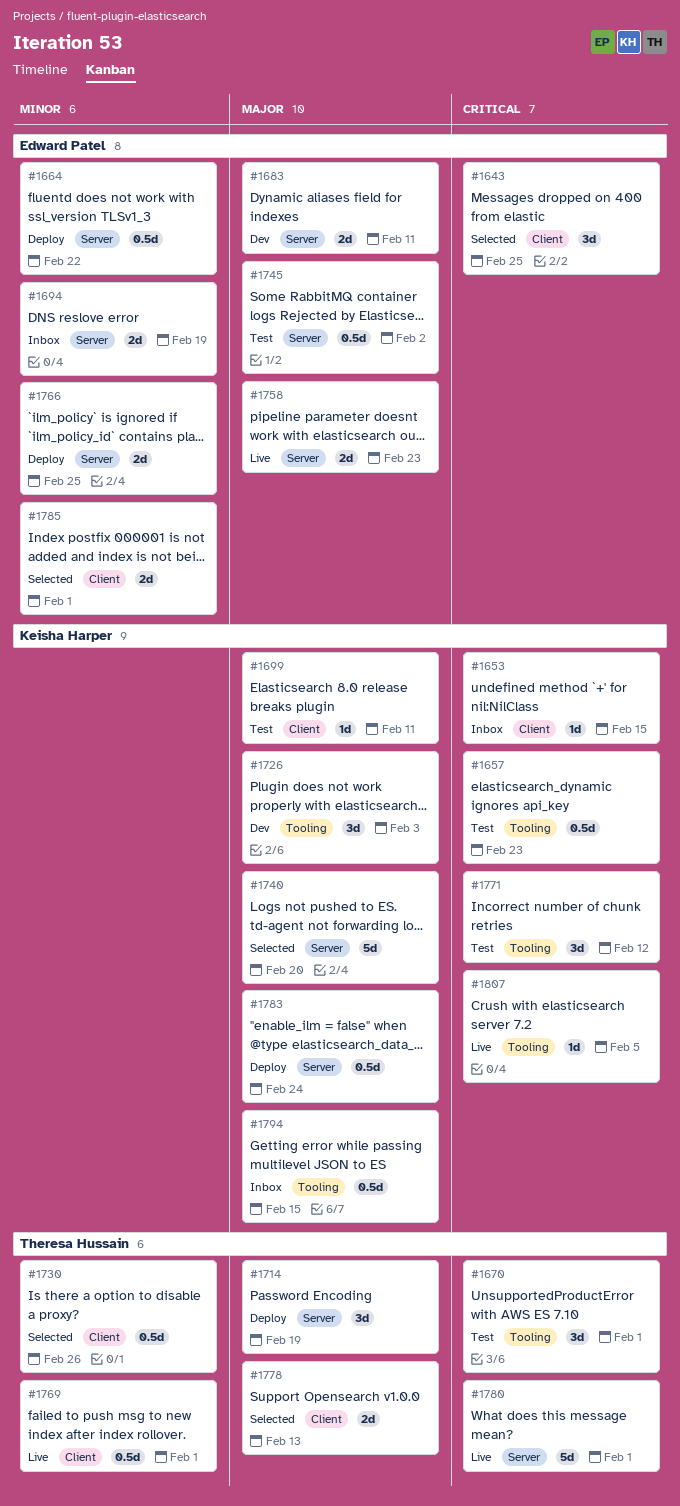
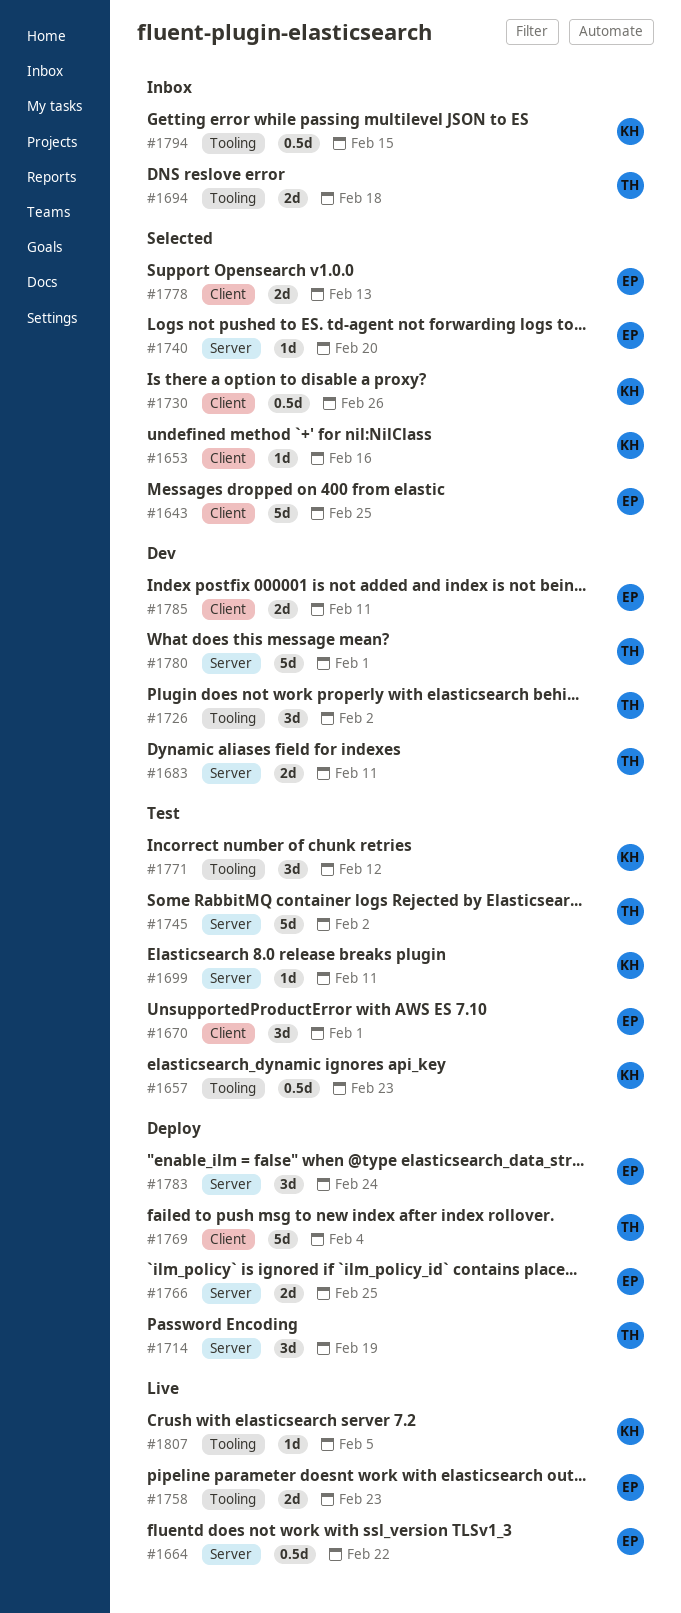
#1643, estimate: 3d -> 5d
#1653, status: Inbox -> Selected
#1653, due: Feb 15 -> Feb 16
#1664, status: Deploy -> Live
#1670, owner: Theresa Hussain -> Edward Patel
#1670, label: Tooling -> Client
#1683, owner: Edward Patel -> Theresa Hussain
#1694, owner: Edward Patel -> Theresa Hussain
#1694, label: Server -> Tooling
#1694, due: Feb 19 -> Feb 18
#1699, label: Client -> Server
#1726, owner: Keisha Harper -> Theresa Hussain
#1726, due: Feb 3 -> Feb 2
#1730, owner: Theresa Hussain -> Keisha Harper
#1740, owner: Keisha Harper -> Edward Patel
#1740, estimate: 5d -> 1d
#1745, owner: Edward Patel -> Theresa Hussain
#1745, estimate: 0.5d -> 5d
#1758, label: Server -> Tooling
#1769, status: Live -> Deploy
#1769, estimate: 0.5d -> 5d
#1769, due: Feb 1 -> Feb 4
#1778, owner: Theresa Hussain -> Edward Patel
#1780, status: Live -> Dev
#1783, owner: Keisha Harper -> Edward Patel
#1783, estimate: 0.5d -> 3d
#1785, status: Selected -> Dev
#1785, due: Feb 1 -> Feb 11

